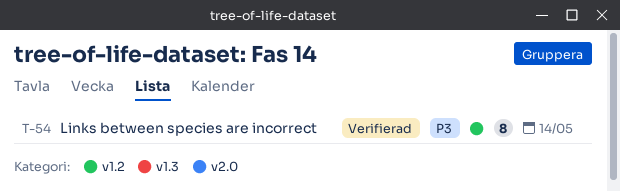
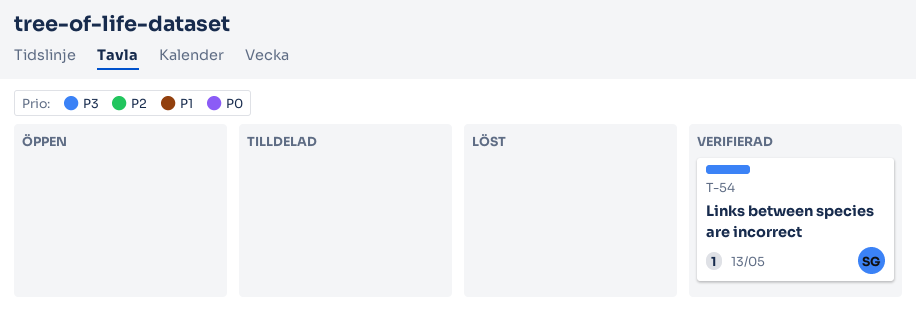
T-54, estimate: 8 -> 1
T-54, due: May 14 -> May 13

